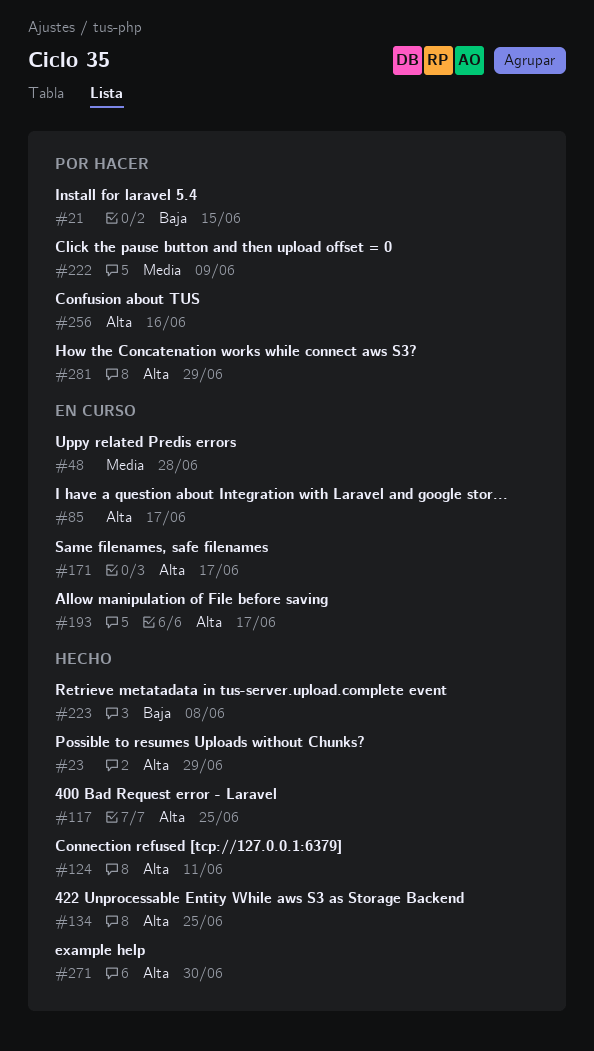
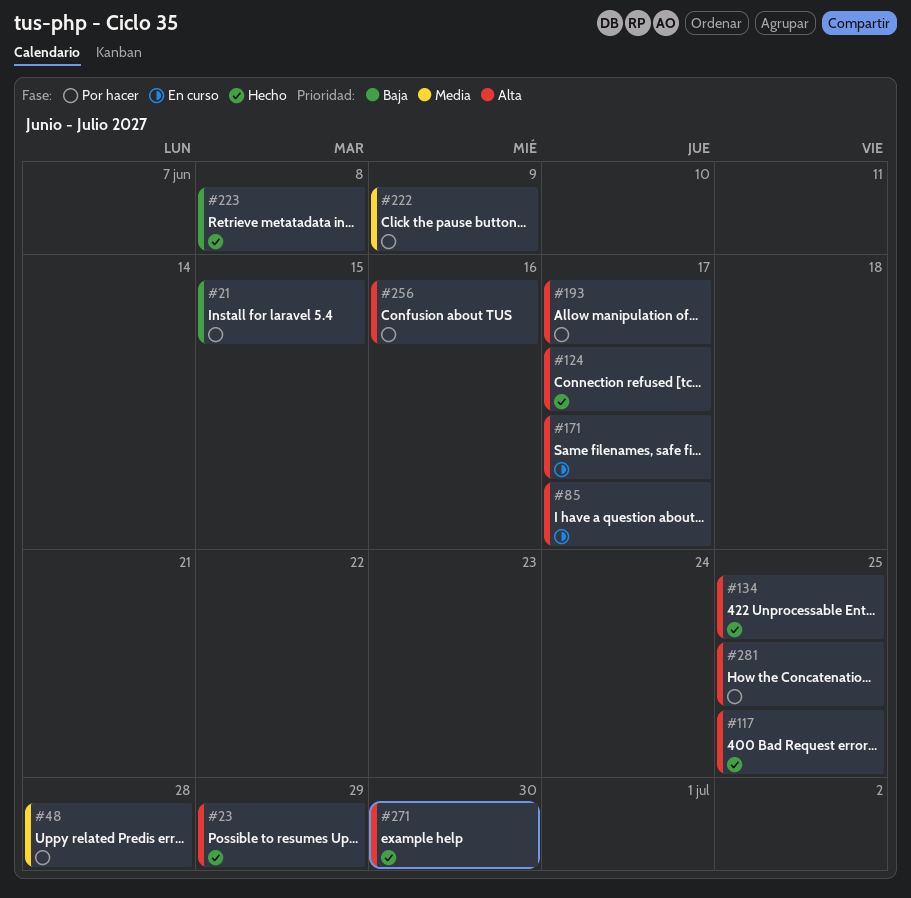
#48, status: En curso -> Por hacer
#124, due: Jun 11 -> Jun 17
#193, status: En curso -> Por hacer
#281, due: Jun 29 -> Jun 25

